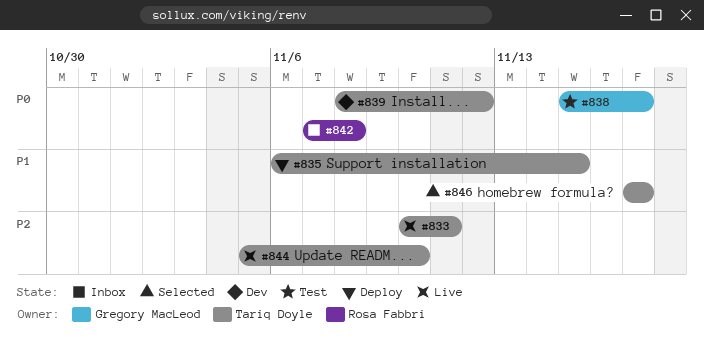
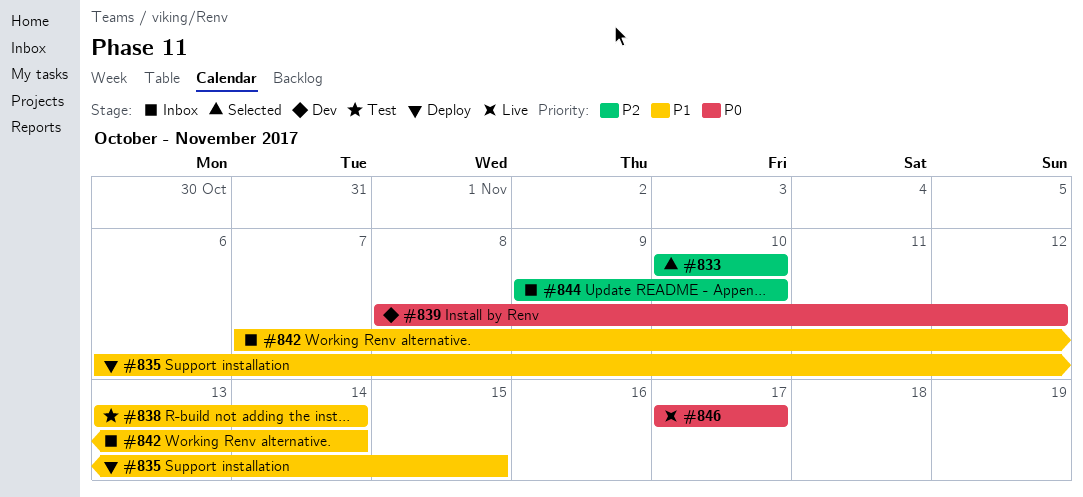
#833, status: Live -> Selected
#833, due: Nov 11 -> Nov 10
#838, priority: P0 -> P1
#838, start: Nov 15 -> Nov 13
#838, due: Nov 17 -> Nov 14
#842, priority: P0 -> P1
#842, due: Nov 8 -> Nov 14
#844, status: Live -> Inbox
#844, start: Nov 5 -> Nov 9
#846, status: Selected -> Live
#846, priority: P1 -> P0

